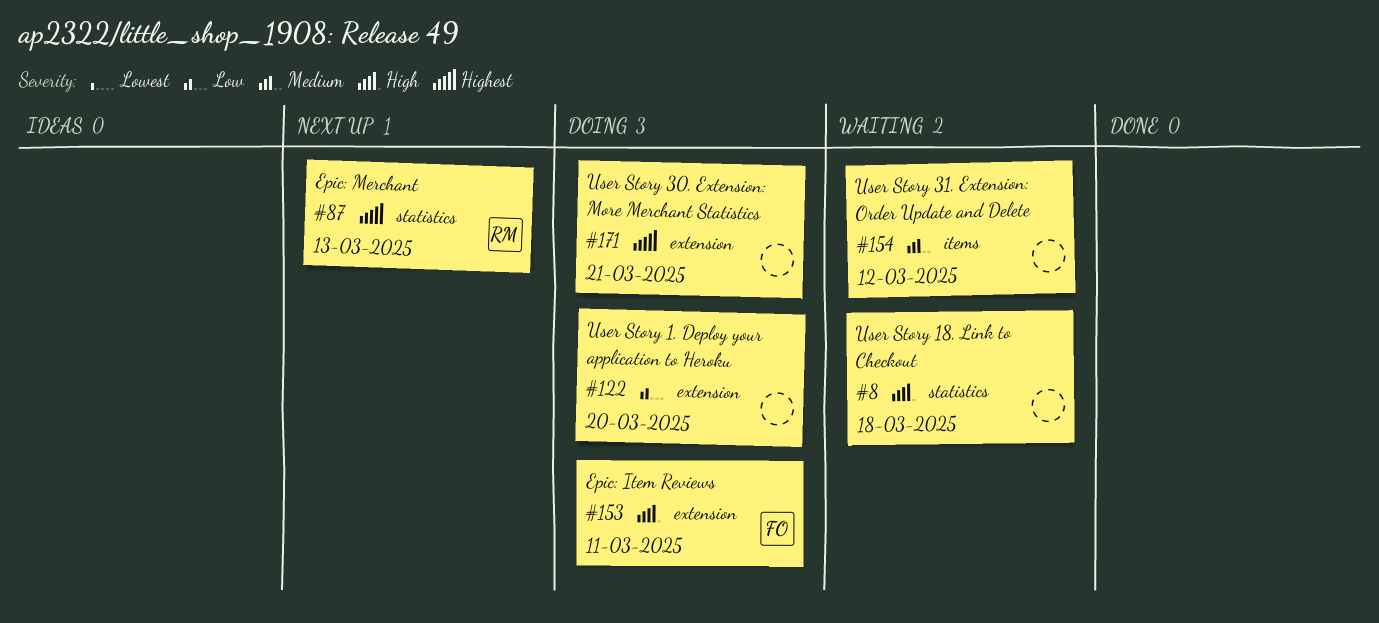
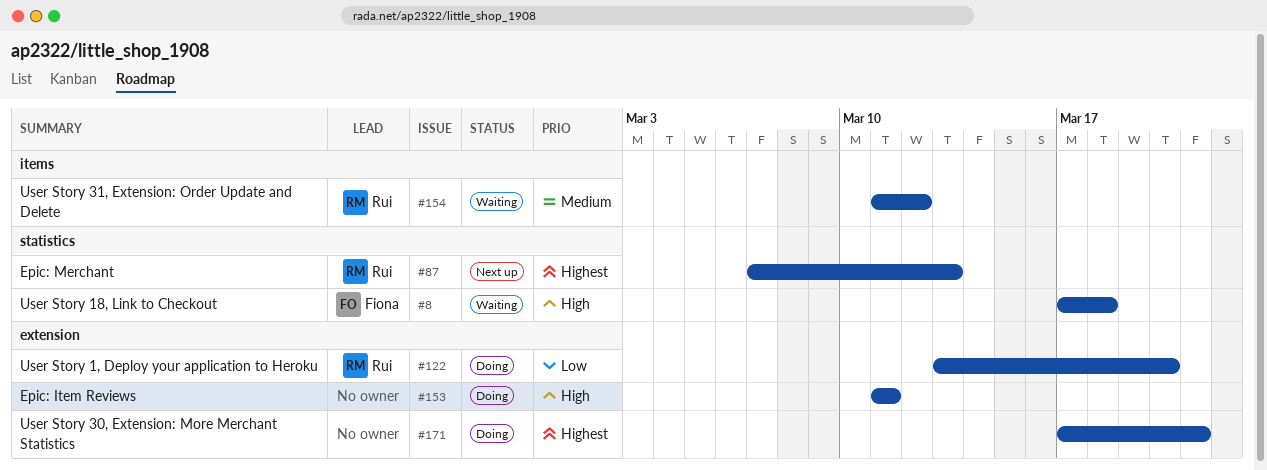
#8, owner: none -> Fiona
#122, owner: none -> Rui
#153, owner: Fiona -> none
#154, owner: none -> Rui

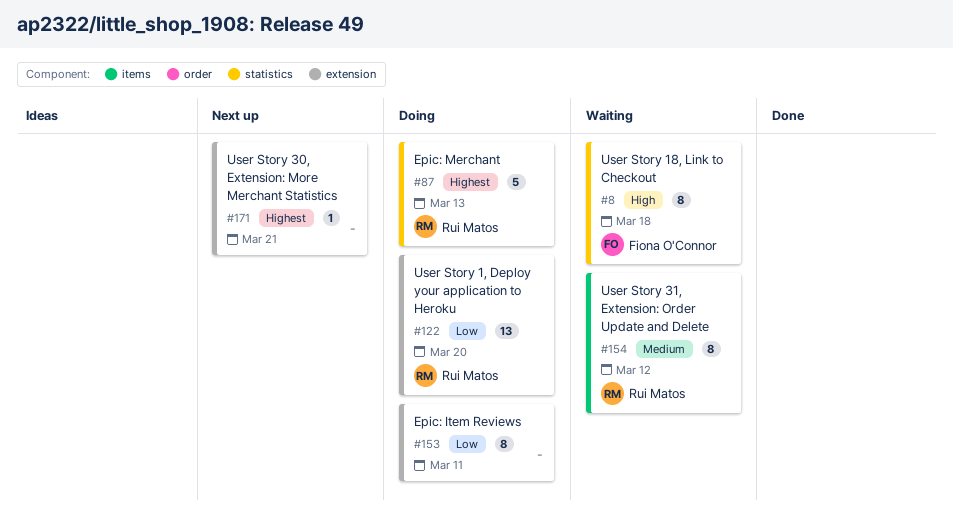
#87, status: Next up -> Doing
#153, priority: High -> Low
#171, status: Doing -> Next up

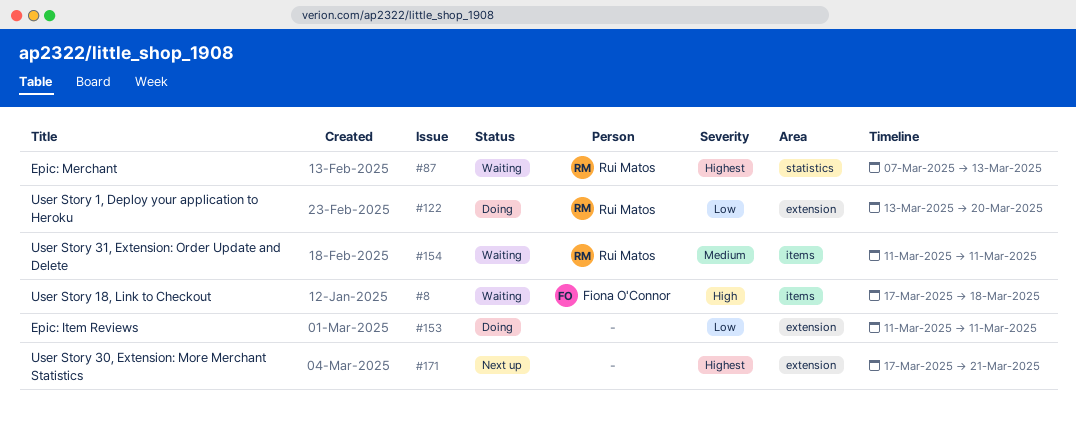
#8, label: statistics -> items
#87, status: Doing -> Waiting
#154, due: Mar 12 -> Mar 11

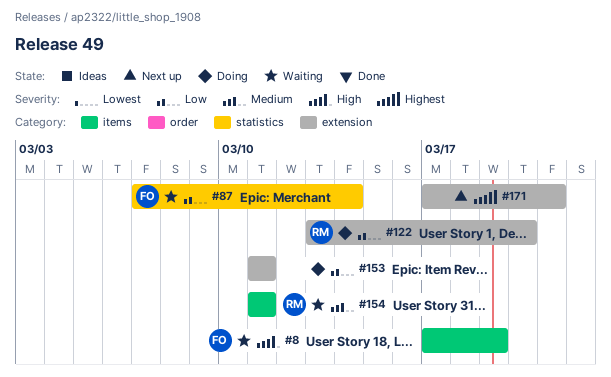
#8, due: Mar 18 -> Mar 19
#87, owner: Rui Matos -> Fiona O'Connor
#87, priority: Highest -> Low
#87, due: Mar 13 -> Mar 14

